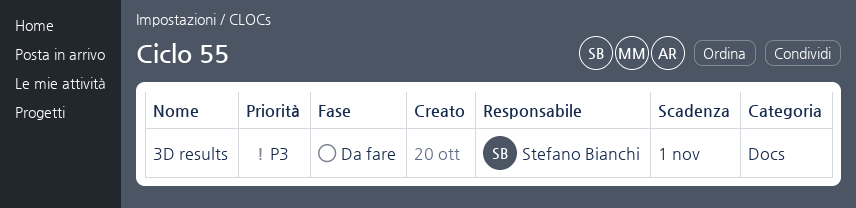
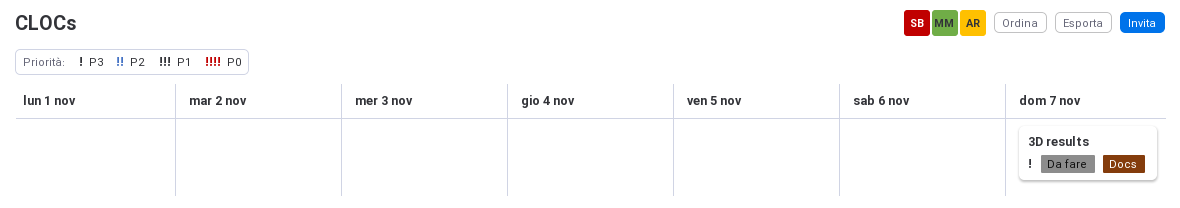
3D results, due: Nov 1 -> Nov 7

